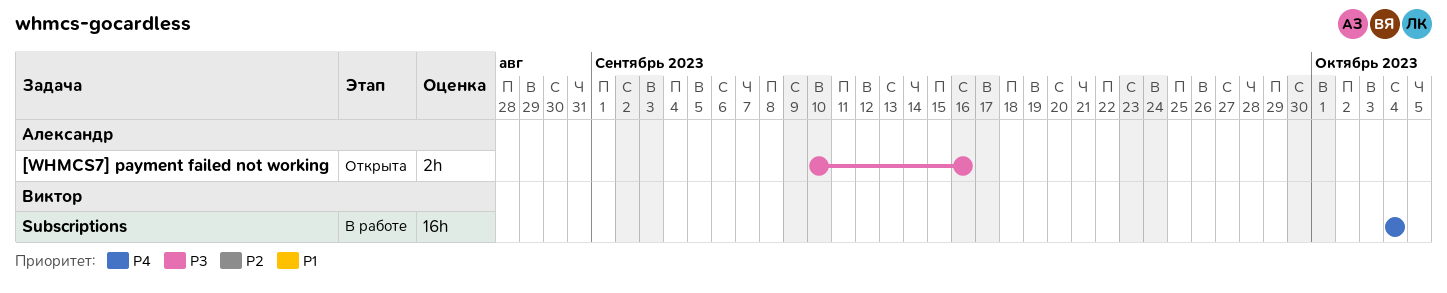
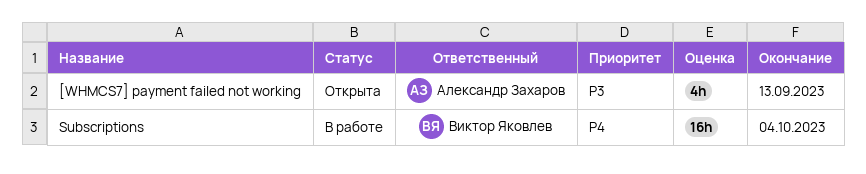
[WHMCS7] payment failed not working, estimate: 2h -> 4h
[WHMCS7] payment failed not working, due: Sep 16 -> Sep 13

